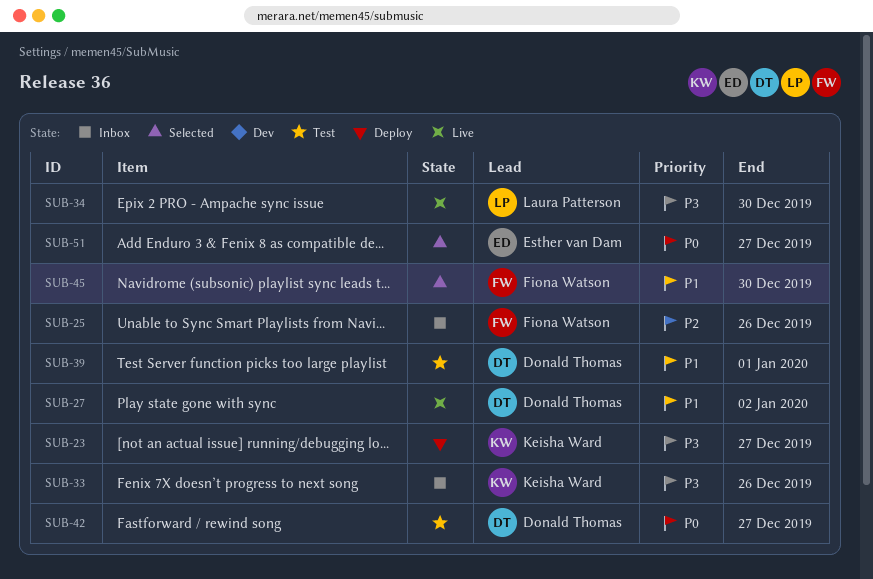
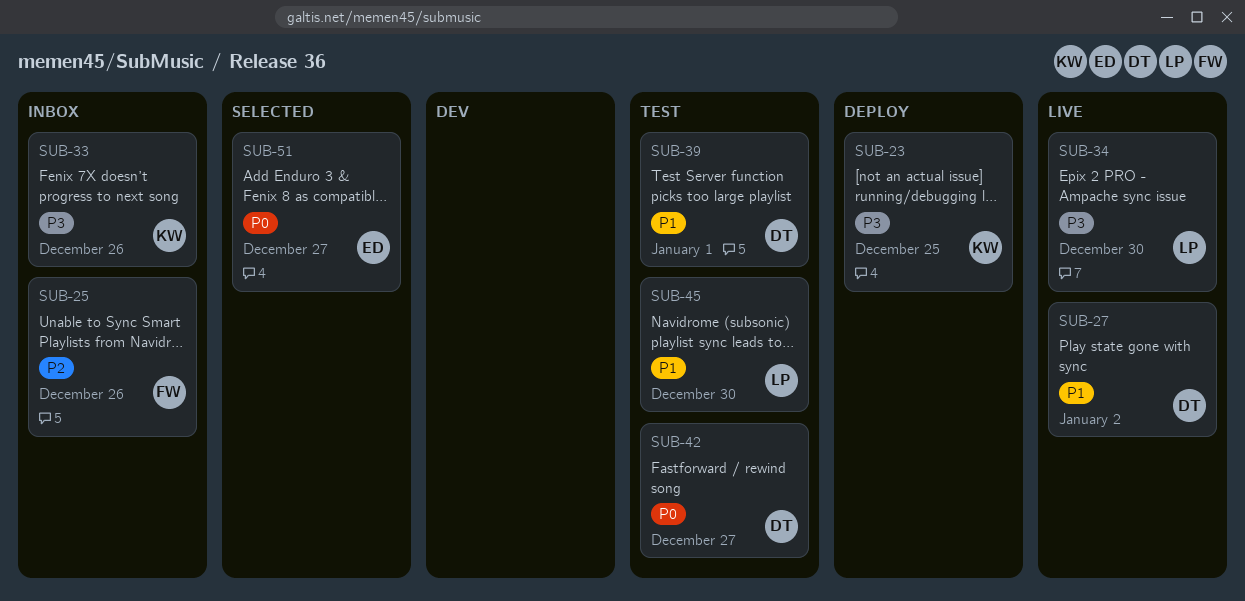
SUB-23, due: Dec 27 -> Dec 25
SUB-45, status: Selected -> Test
SUB-45, owner: Fiona Watson -> Laura Patterson

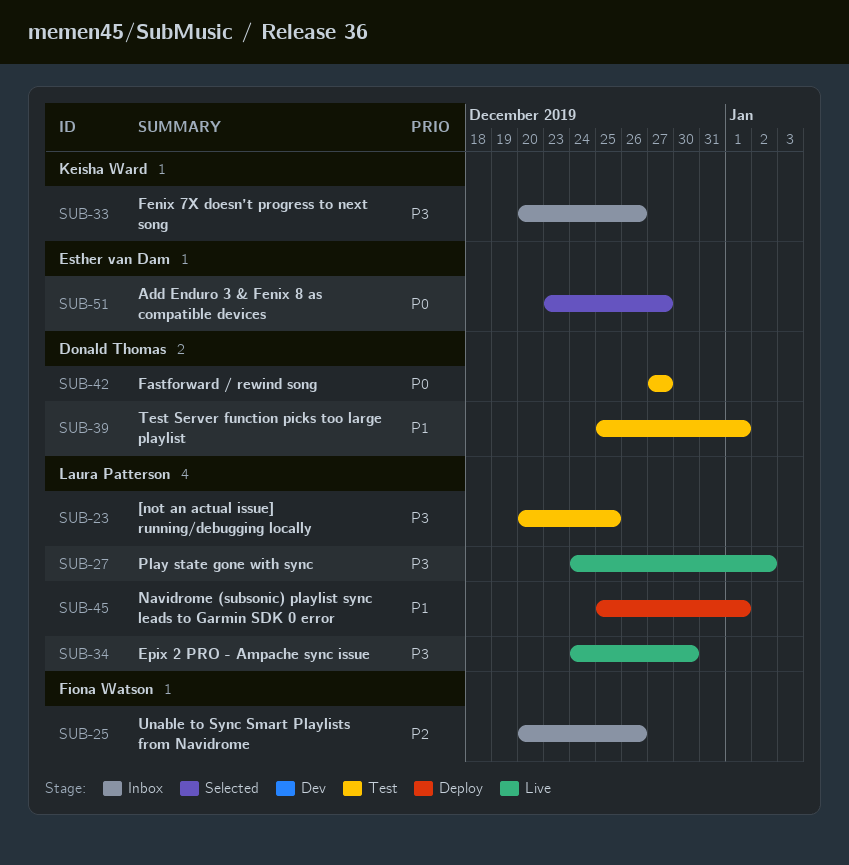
SUB-23, status: Deploy -> Test
SUB-23, owner: Keisha Ward -> Laura Patterson
SUB-27, owner: Donald Thomas -> Laura Patterson
SUB-27, priority: P1 -> P3
SUB-45, status: Test -> Deploy
SUB-45, due: Dec 30 -> Jan 1

